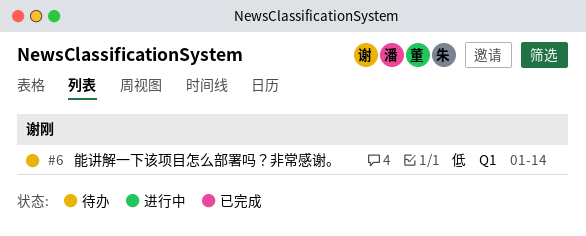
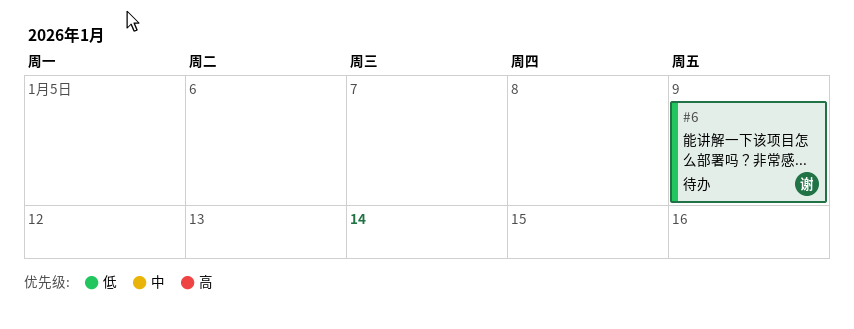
#6, due: Jan 14 -> Jan 9

